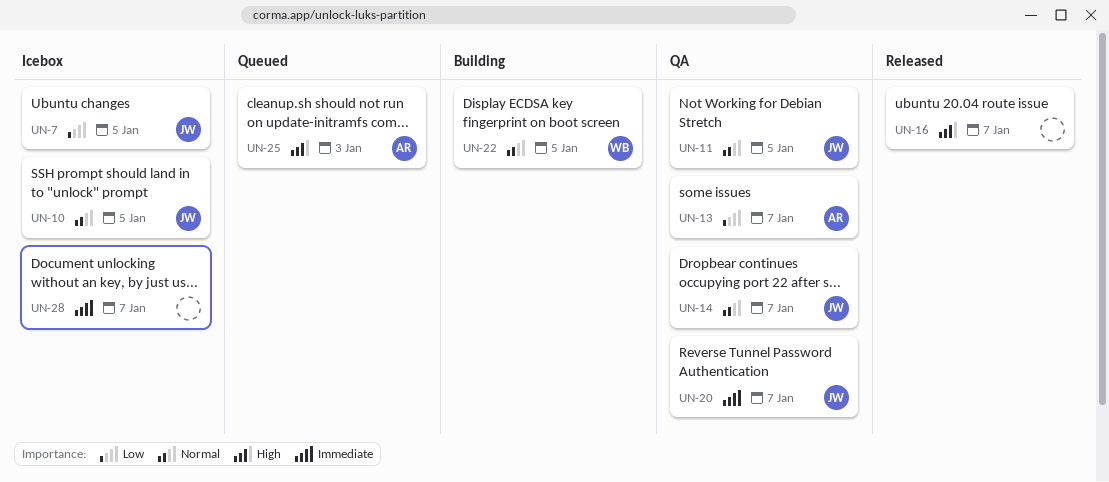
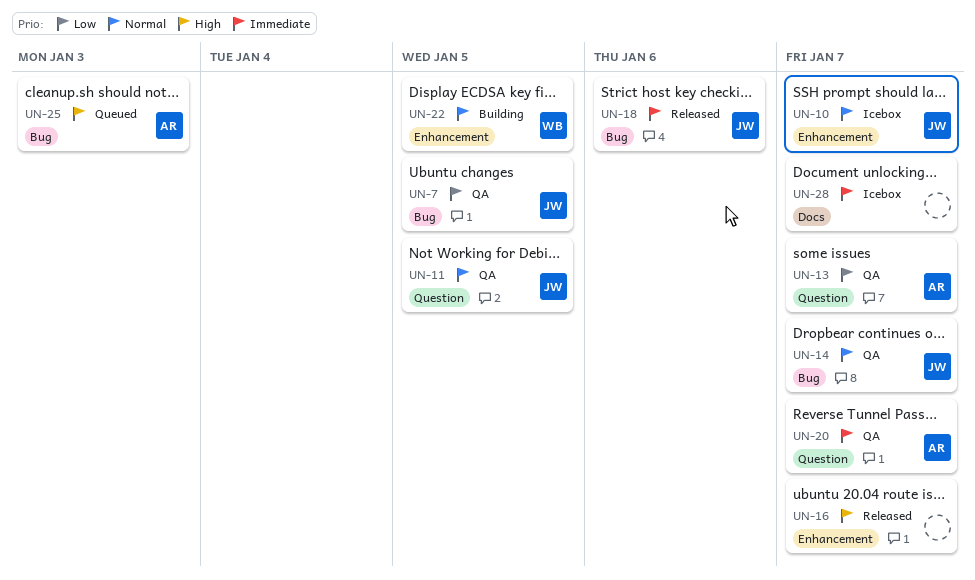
UN-7, status: Icebox -> QA
UN-10, due: Jan 5 -> Jan 7
UN-18: none -> present
UN-20, owner: JW -> AR

